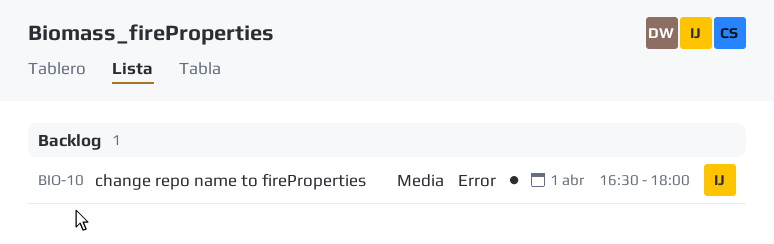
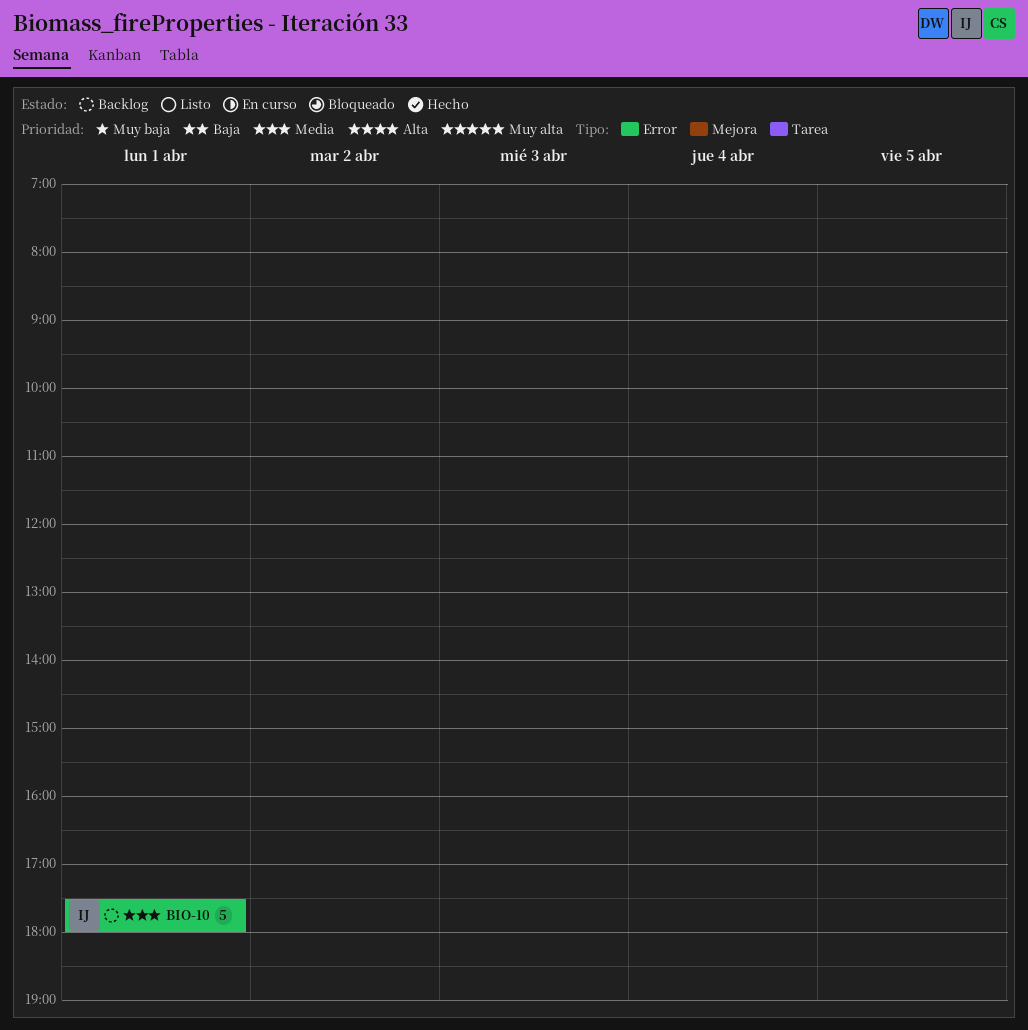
BIO-10, estimate: 1 -> 5
BIO-10, begins: 16:30 -> 17:30

